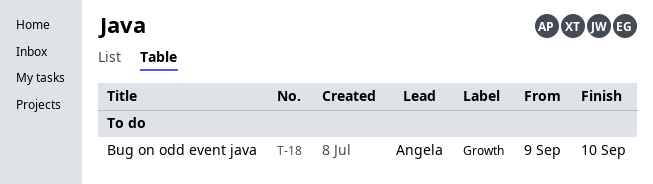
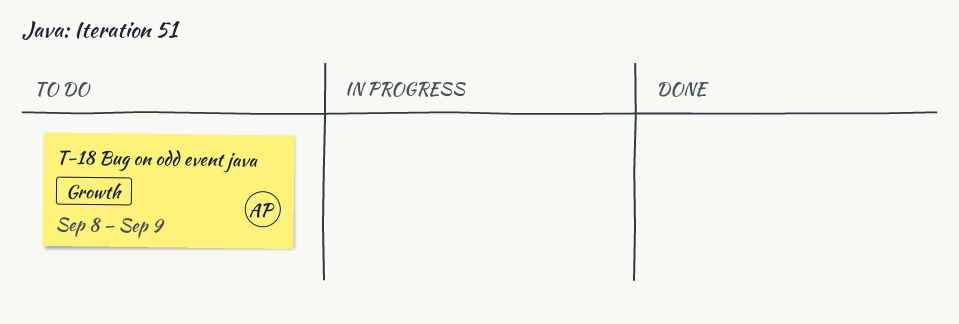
T-18, start: Sep 9 -> Sep 8
T-18, due: Sep 10 -> Sep 9

